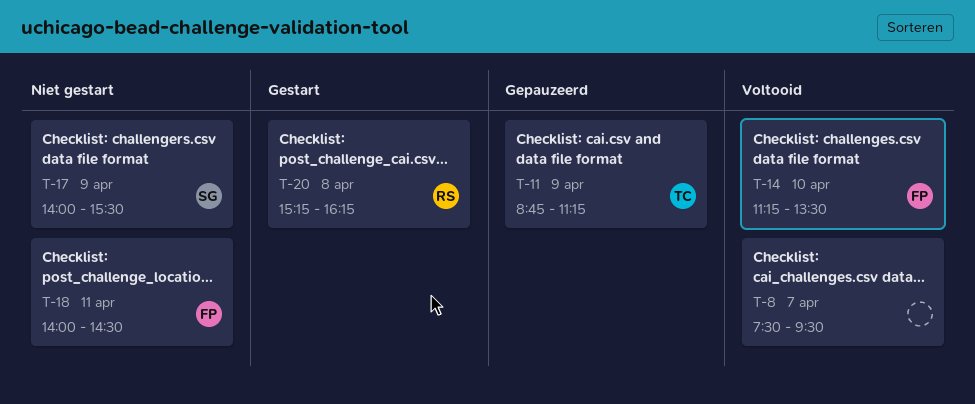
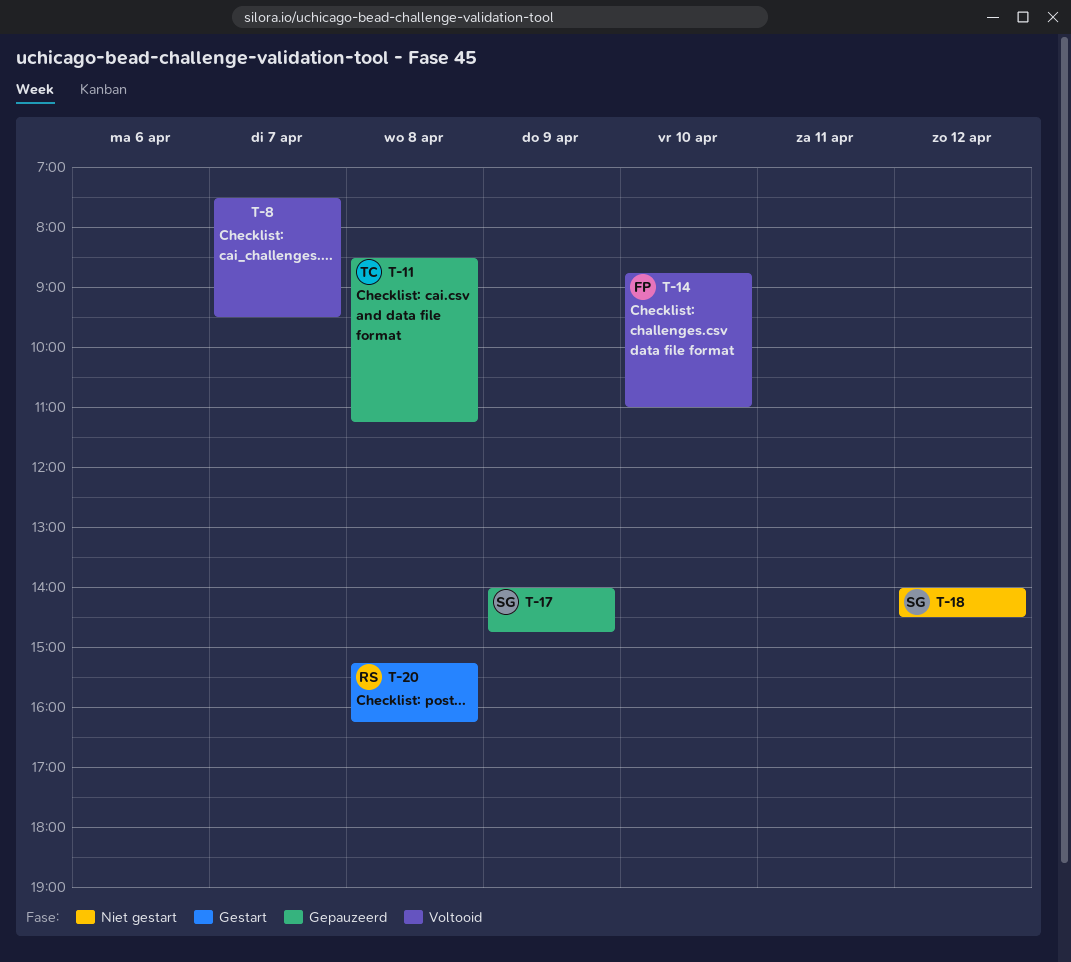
T-11, day: Apr 9 -> Apr 8
T-11, begins: 08:45 -> 08:30
T-14, begins: 11:15 -> 08:45
T-14, ends: 13:30 -> 11:00
T-17, status: Niet gestart -> Gepauzeerd
T-17, ends: 15:30 -> 14:45
T-18, owner: FP -> SG
T-18, day: Apr 11 -> Apr 12

